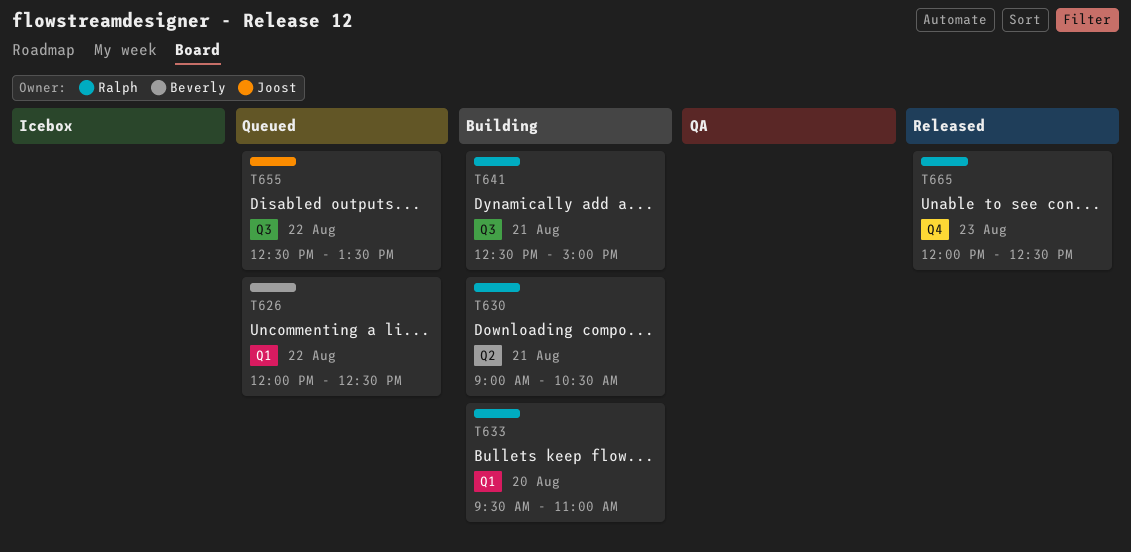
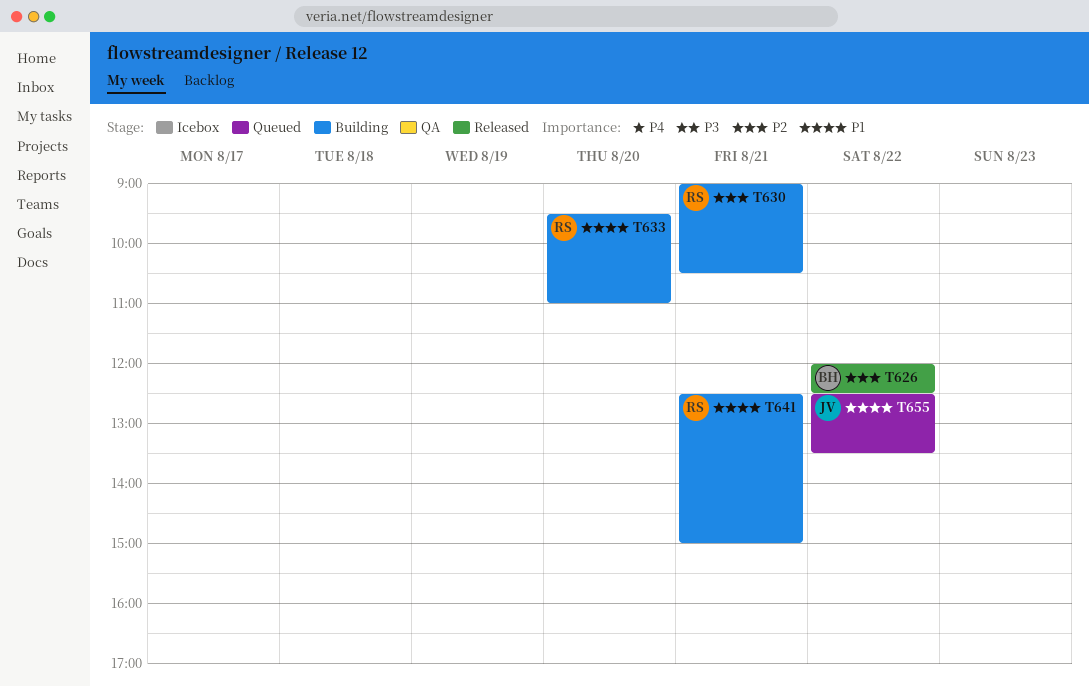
T626, status: Queued -> Released
T665: present -> none

